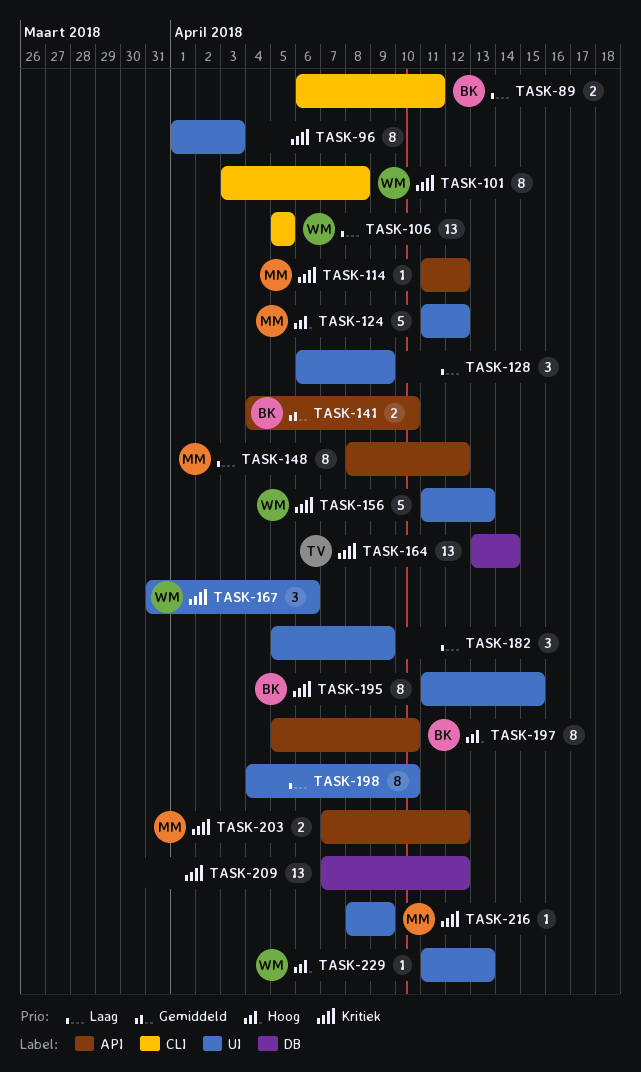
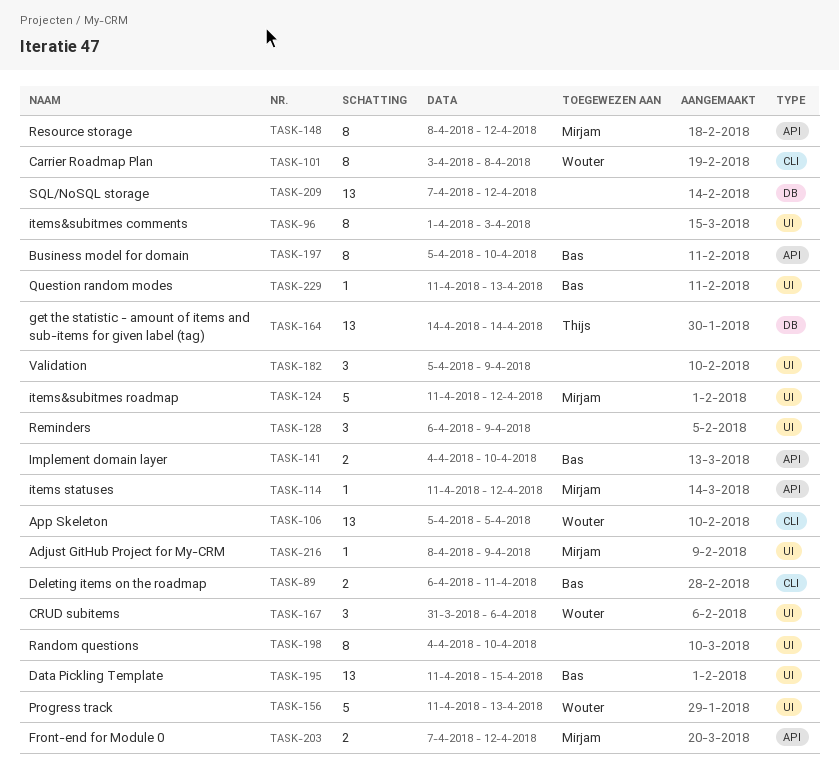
TASK-164, start: Apr 13 -> Apr 14
TASK-195, estimate: 8 -> 13
TASK-229, owner: Wouter -> Bas

